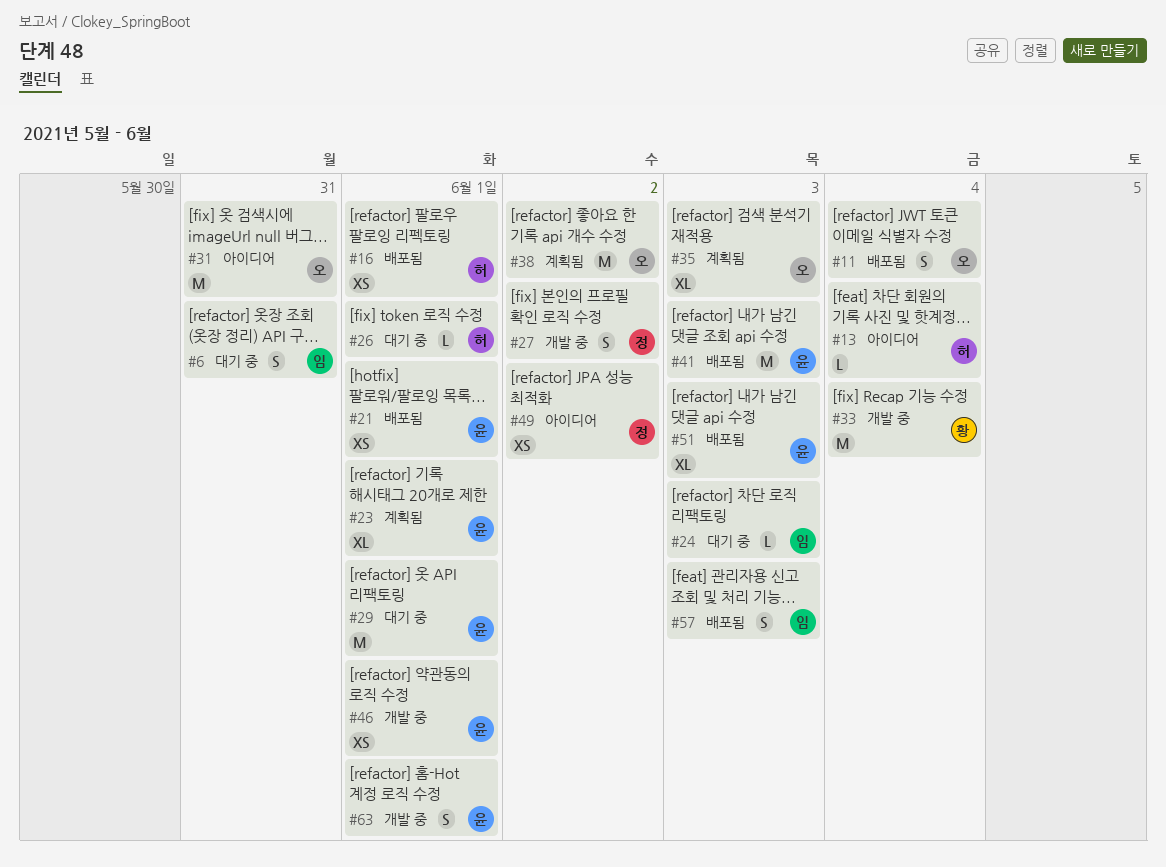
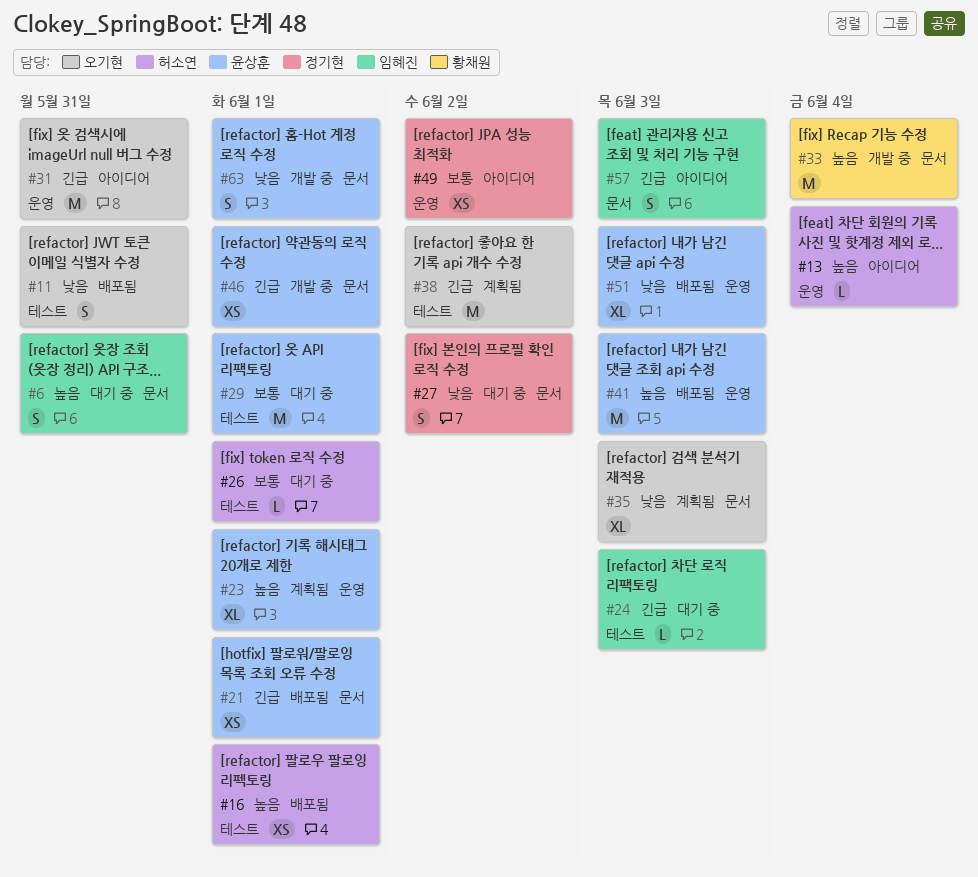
#11, due: Jun 4 -> May 31
#27, status: 개발 중 -> 대기 중
#57, status: 배포됨 -> 아이디어

